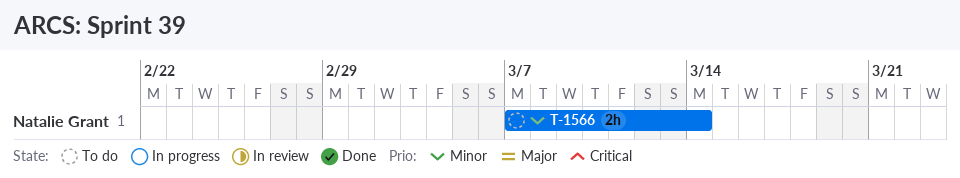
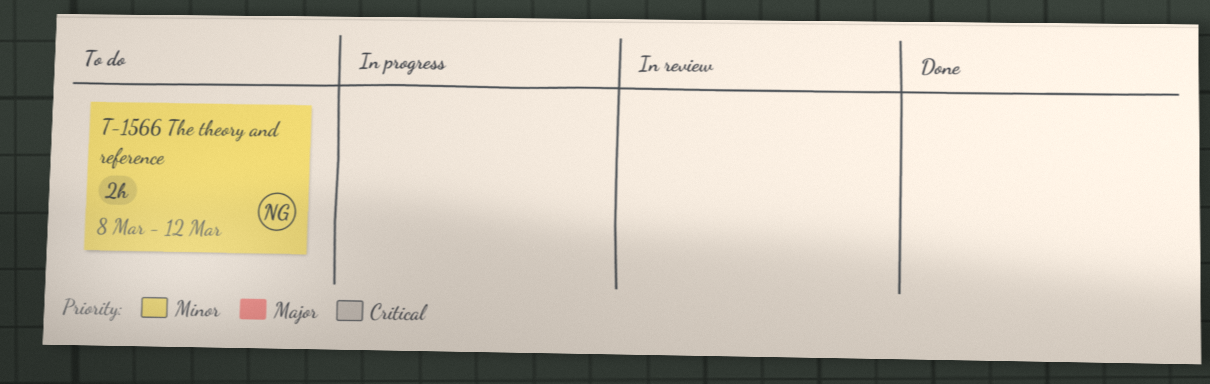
T-1566, start: Mar 7 -> Mar 8
T-1566, due: Mar 14 -> Mar 12

